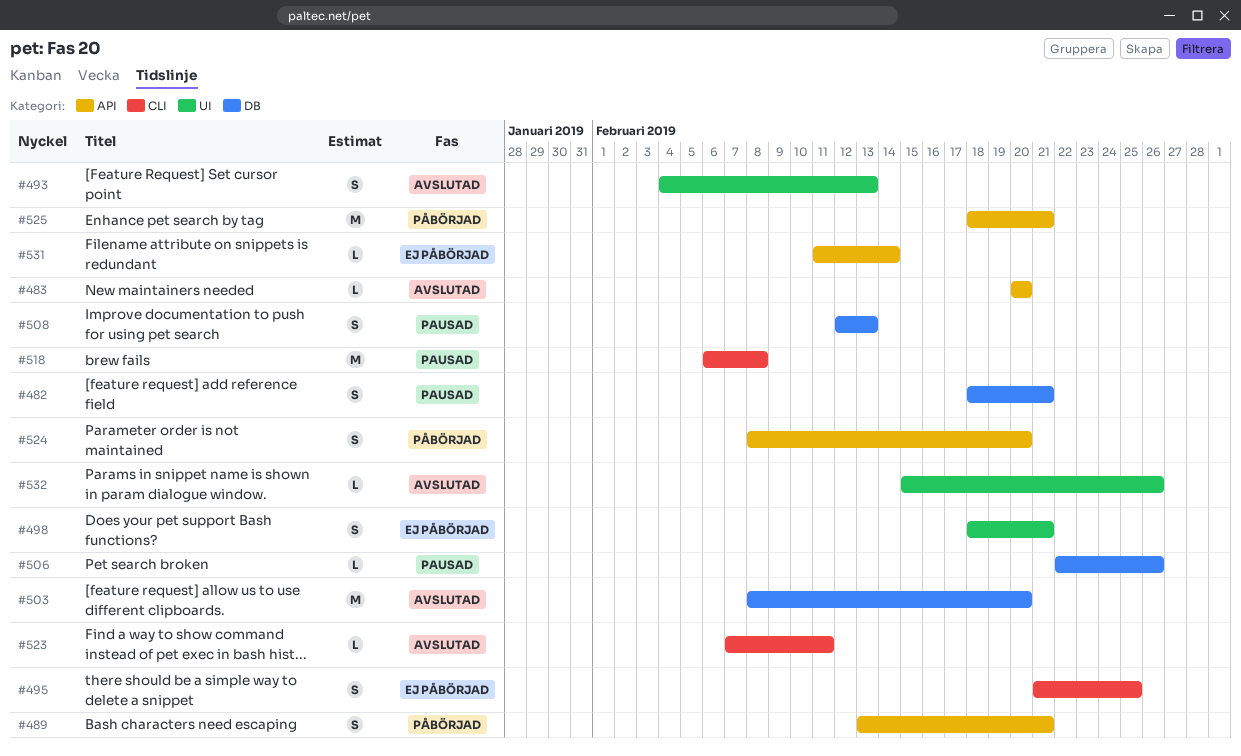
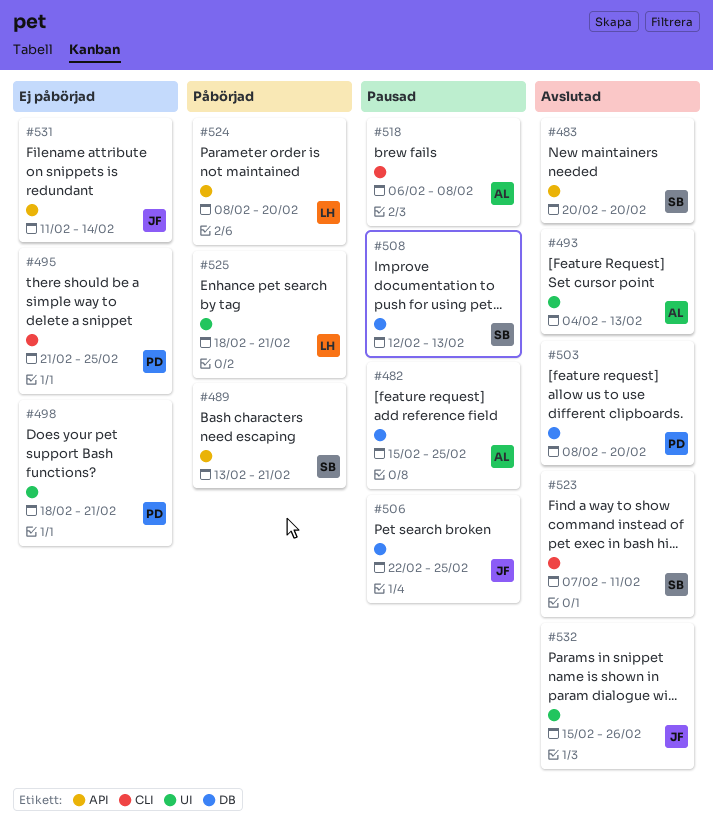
#482, start: Feb 18 -> Feb 15
#482, due: Feb 21 -> Feb 25
#506, due: Feb 26 -> Feb 25
#525, label: API -> UI

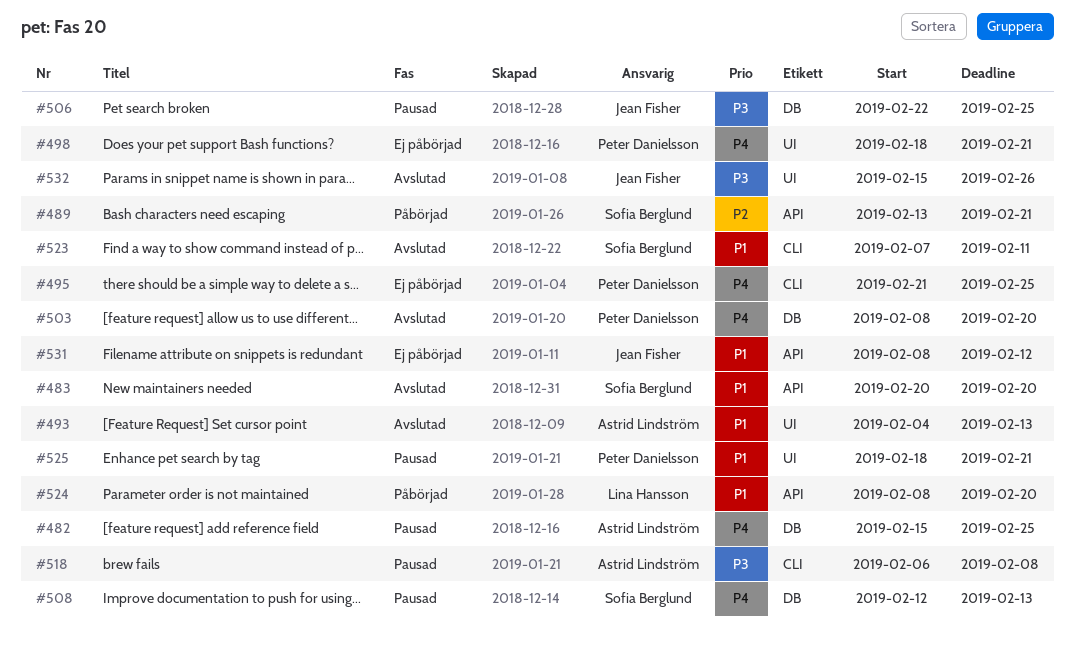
#525, status: Påbörjad -> Pausad
#525, owner: Lina Hansson -> Peter Danielsson
#531, start: Feb 11 -> Feb 8
#531, due: Feb 14 -> Feb 12

